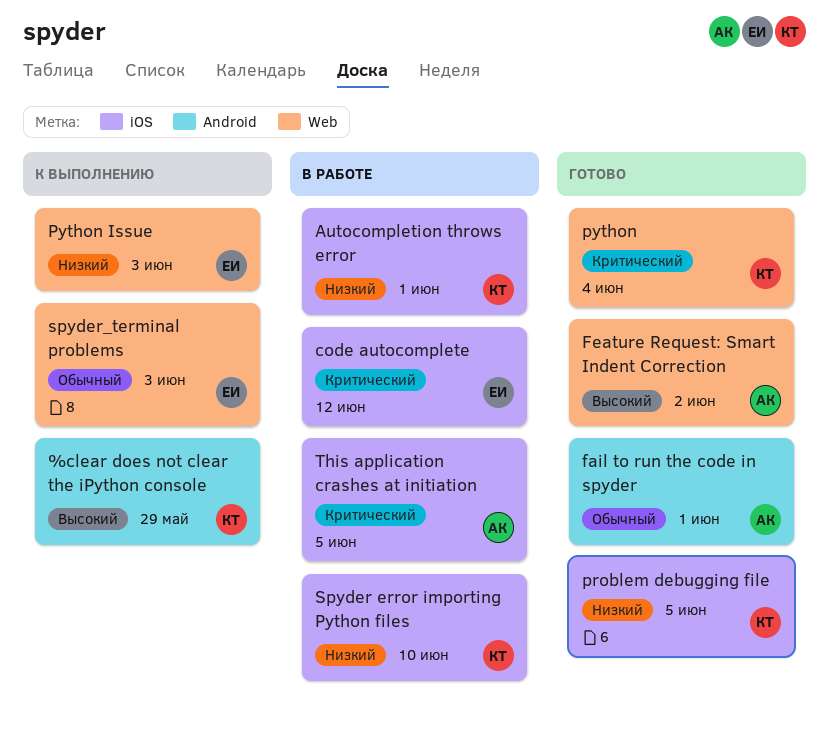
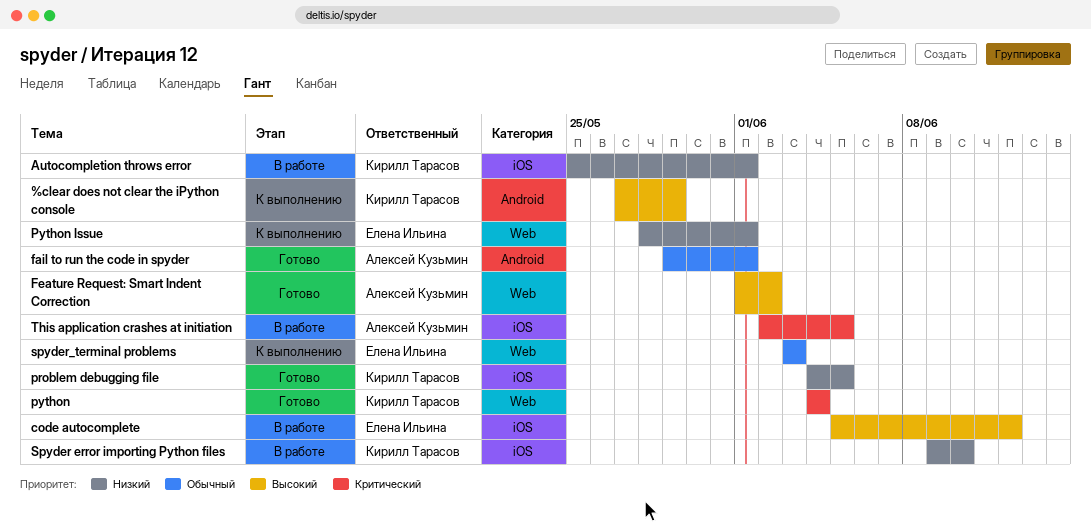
code autocomplete, priority: Критический -> Высокий
Python Issue, due: Jun 3 -> Jun 1

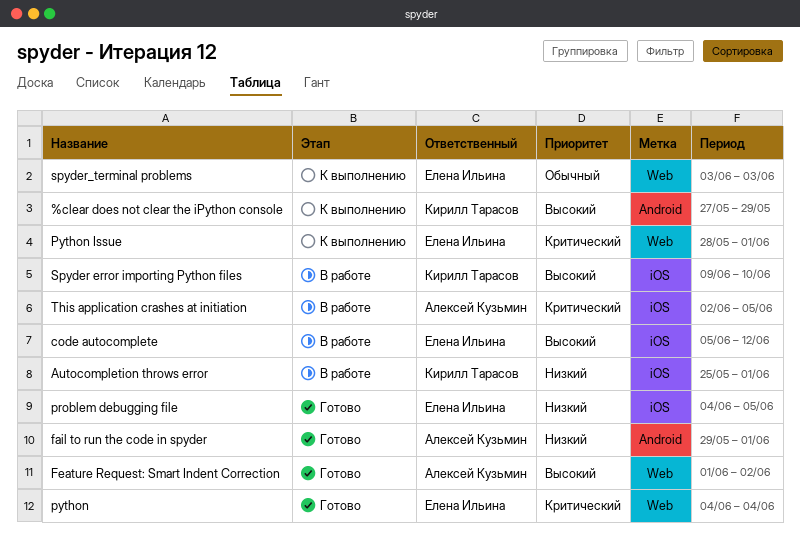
fail to run the code in spyder, priority: Обычный -> Низкий
problem debugging file, owner: Кирилл Тарасов -> Елена Ильина
python, owner: Кирилл Тарасов -> Елена Ильина
Python Issue, priority: Низкий -> Критический
Spyder error importing Python files, priority: Низкий -> Высокий

